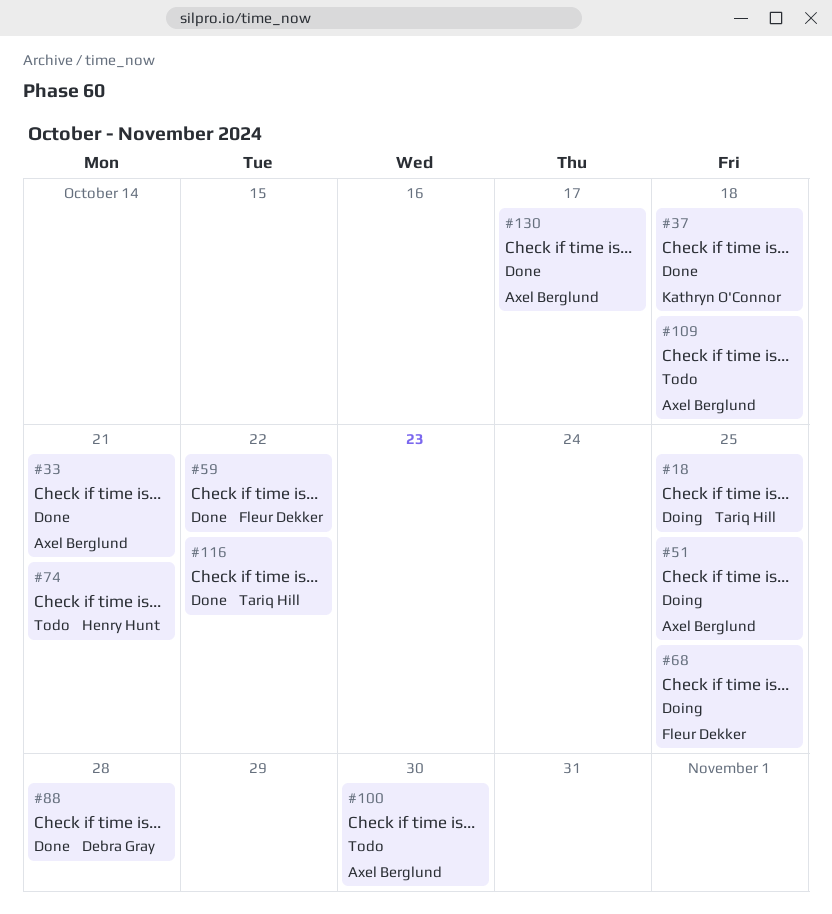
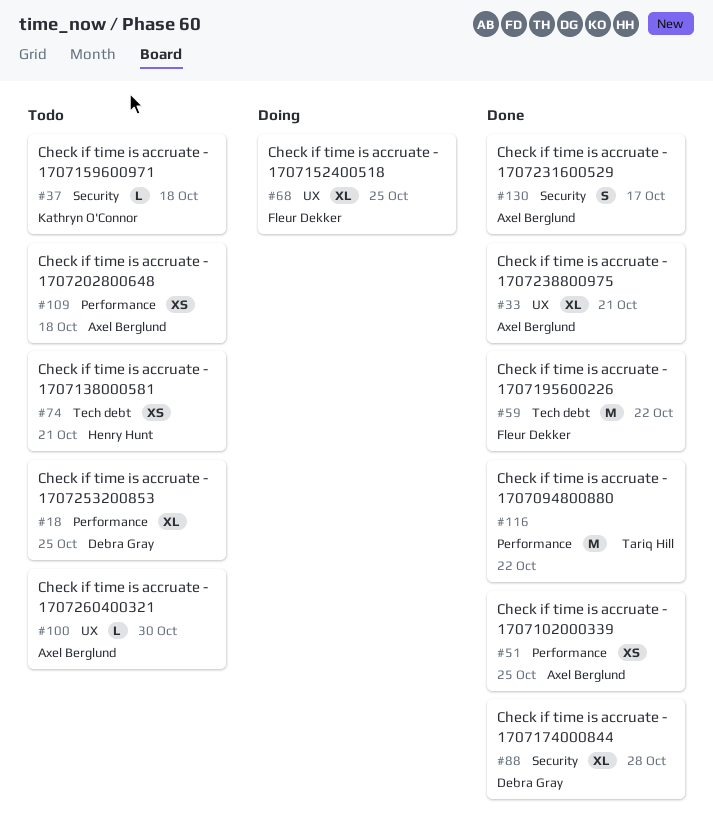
#18, status: Doing -> Todo
#18, owner: Tariq Hill -> Debra Gray
#37, status: Done -> Todo
#51, status: Doing -> Done

